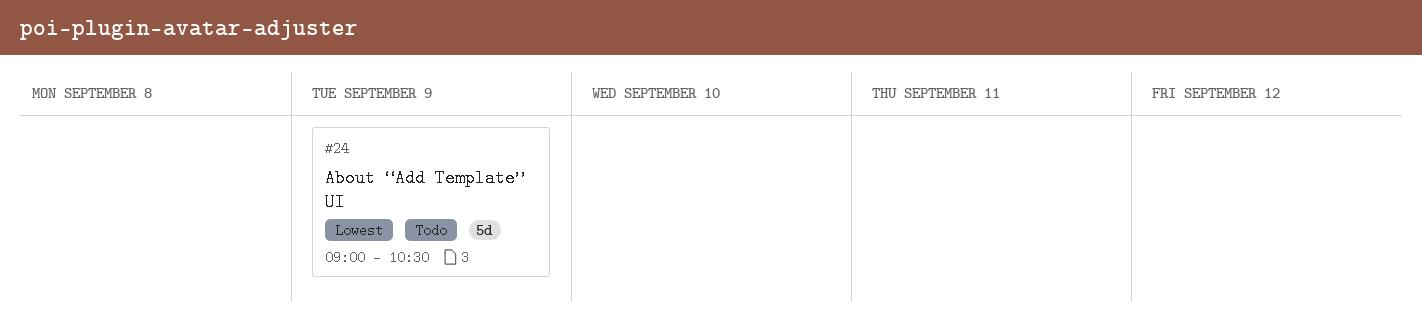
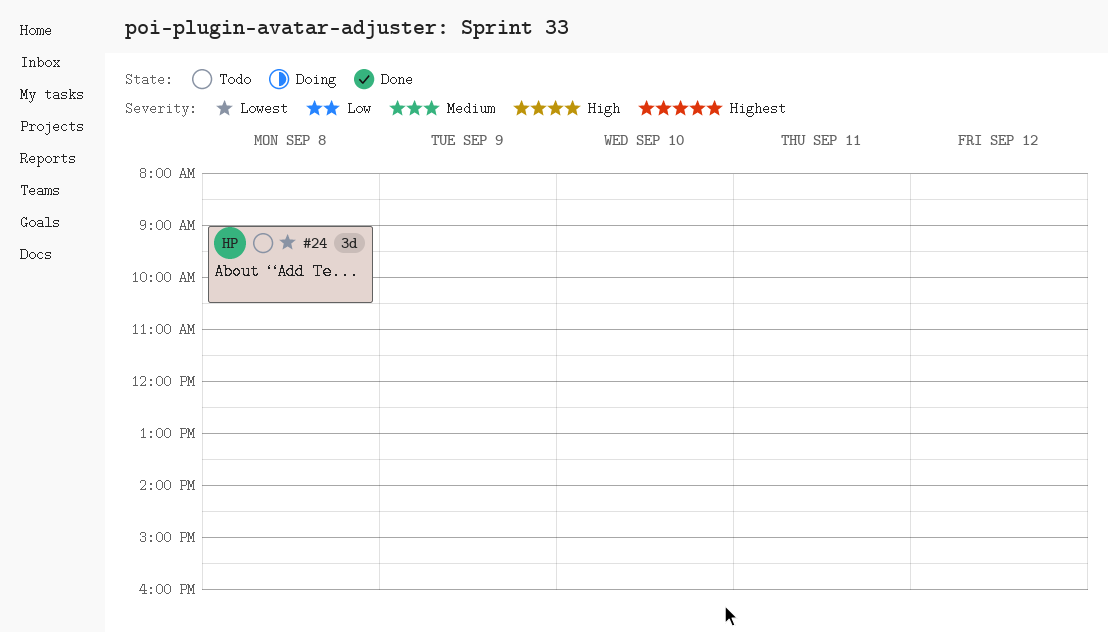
#24, estimate: 5d -> 3d
#24, day: Sep 9 -> Sep 8

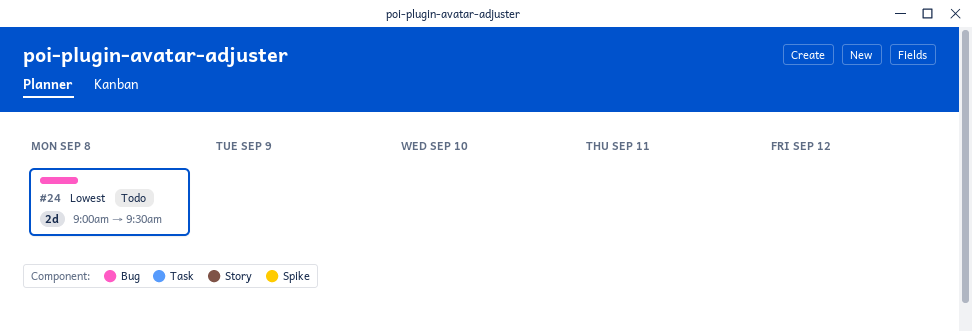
#24, estimate: 3d -> 2d
#24, ends: 10:30 -> 09:30

